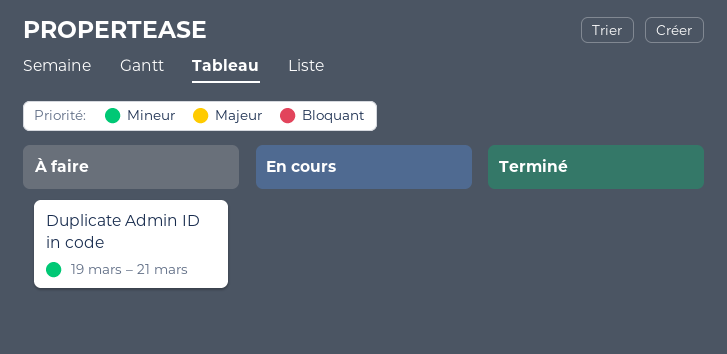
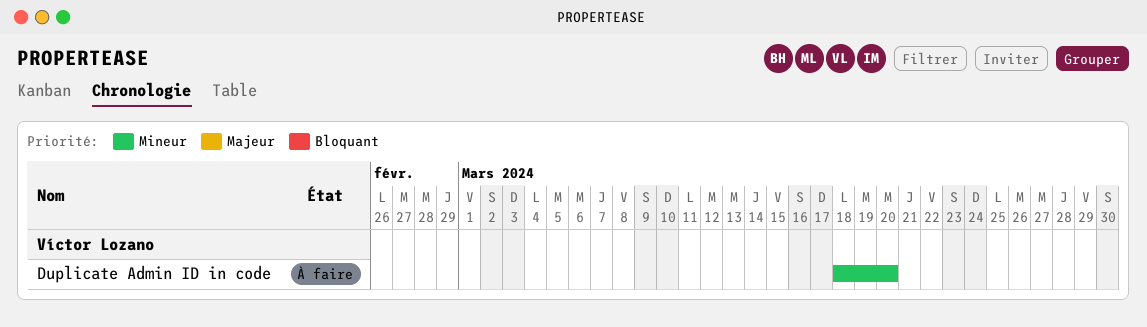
Duplicate Admin ID in code, start: Mar 19 -> Mar 18
Duplicate Admin ID in code, due: Mar 21 -> Mar 20

